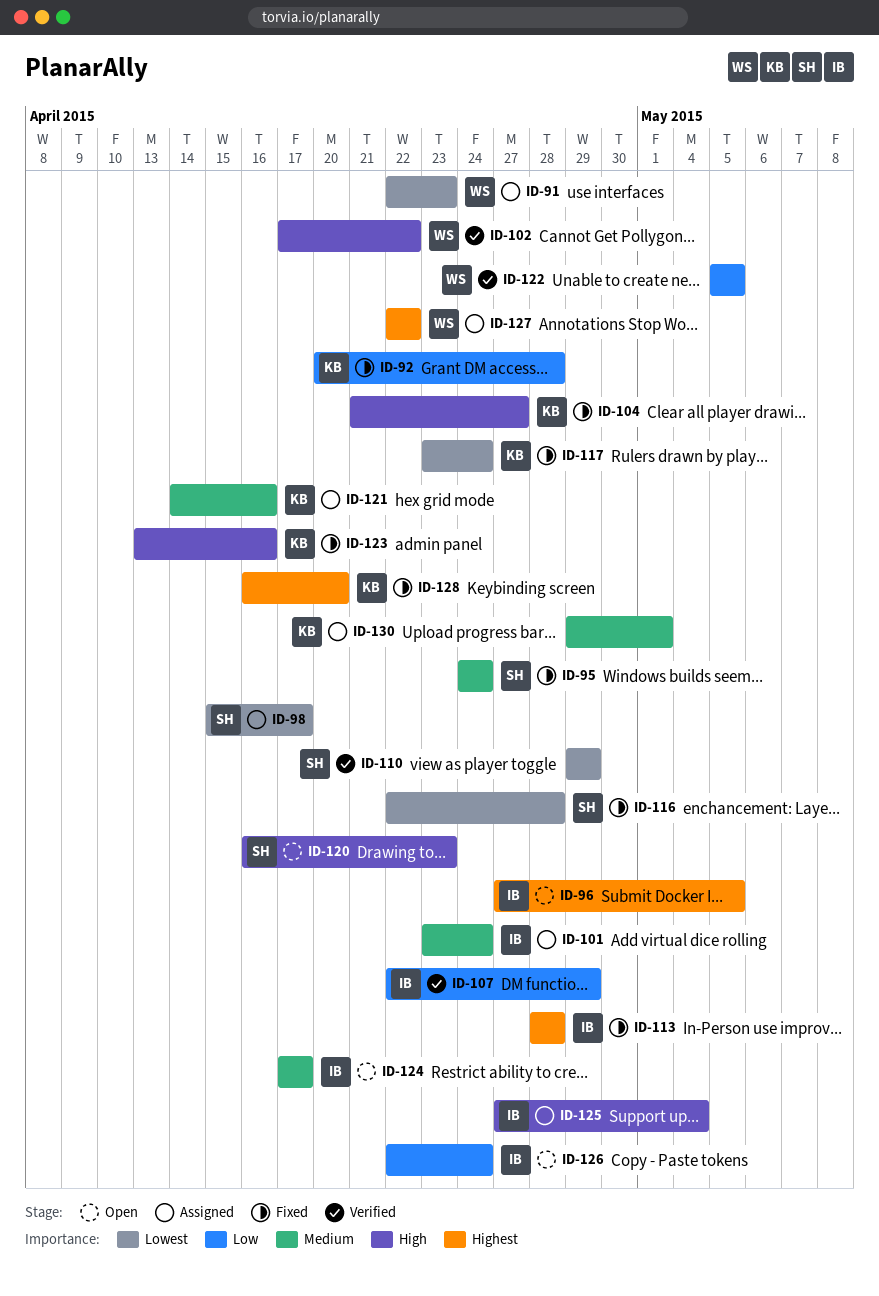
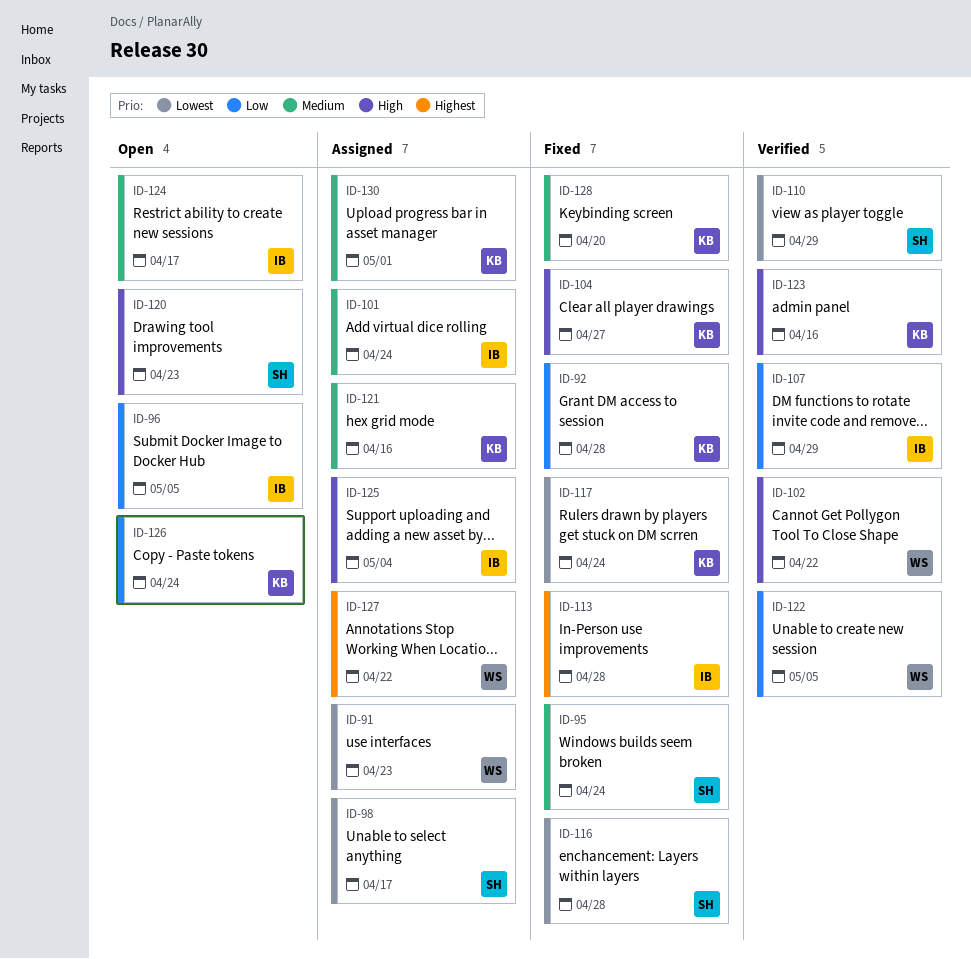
ID-96, priority: Highest -> Low
ID-123, status: Fixed -> Verified
ID-126, owner: IB -> KB
ID-128, priority: Highest -> Medium

